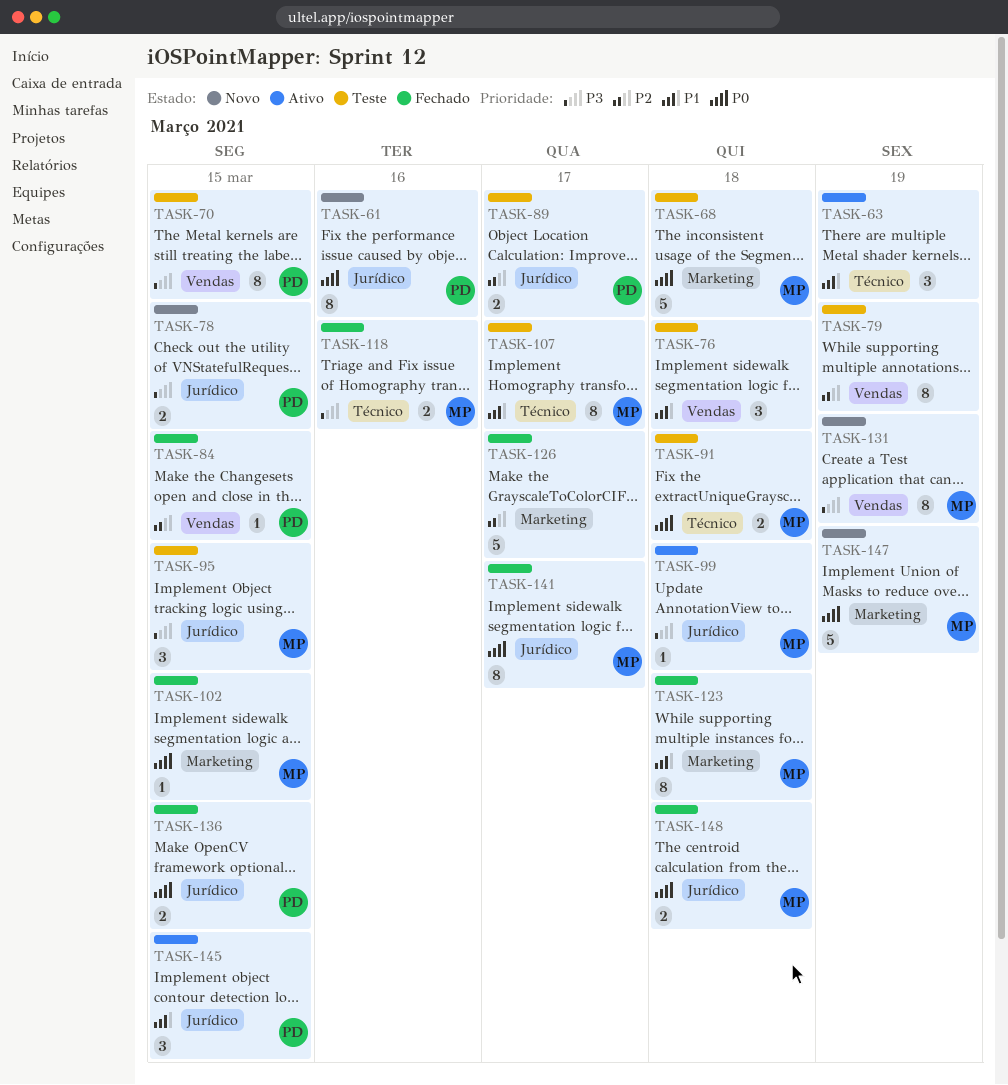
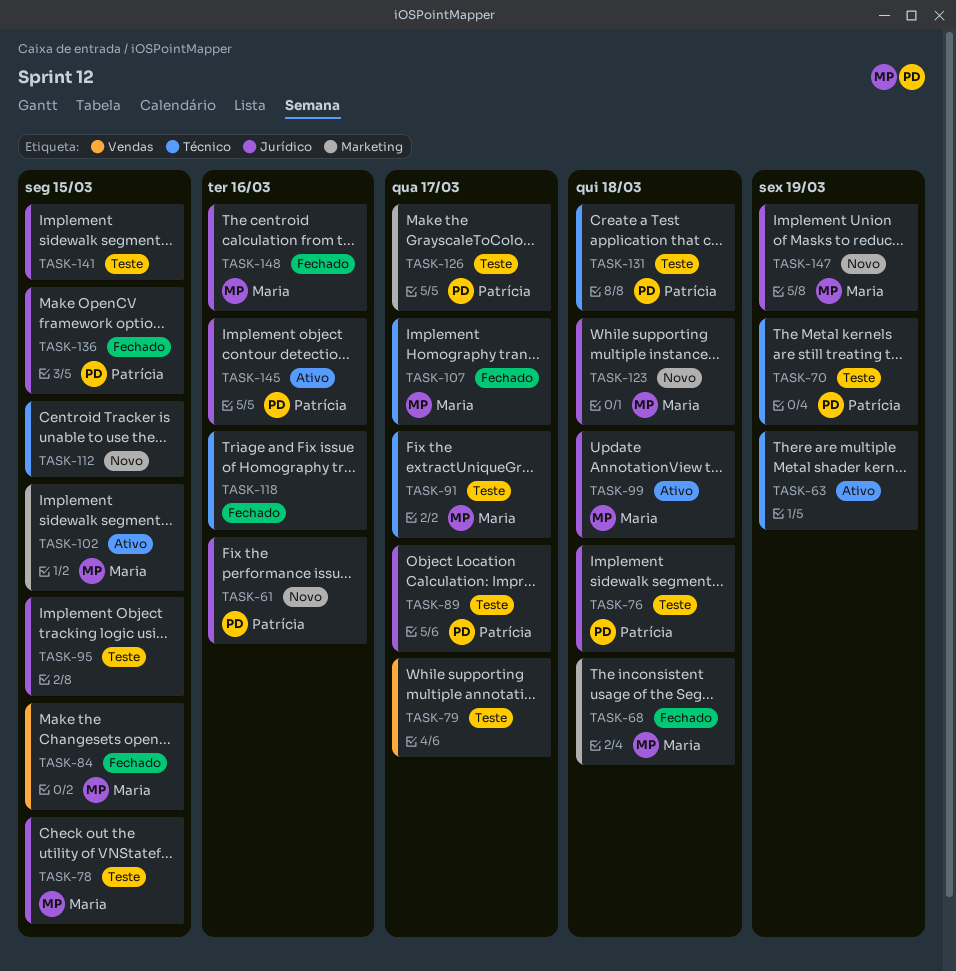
TASK-68, status: Teste -> Fechado
TASK-70, label: Vendas -> Técnico
TASK-70, due: Mar 15 -> Mar 19
TASK-76, owner: none -> Patrícia
TASK-76, label: Vendas -> Jurídico
TASK-78, status: Novo -> Teste
TASK-78, owner: Patrícia -> Maria
TASK-79, due: Mar 19 -> Mar 17
TASK-84, owner: Patrícia -> Maria
TASK-91, due: Mar 18 -> Mar 17
TASK-95, owner: Maria -> none
TASK-102, status: Fechado -> Ativo
TASK-107, status: Teste -> Fechado
TASK-112: none -> present
TASK-118, owner: Maria -> none
TASK-123, status: Fechado -> Novo
TASK-123, label: Marketing -> Jurídico
TASK-126, status: Fechado -> Teste
TASK-126, owner: none -> Patrícia
TASK-131, status: Novo -> Teste
TASK-131, owner: Maria -> Patrícia
TASK-131, label: Vendas -> Técnico
TASK-131, due: Mar 19 -> Mar 18
TASK-141, status: Fechado -> Teste
TASK-141, owner: Maria -> none
TASK-141, due: Mar 17 -> Mar 15
TASK-145, due: Mar 15 -> Mar 16
TASK-147, label: Marketing -> Jurídico
TASK-148, due: Mar 18 -> Mar 16

